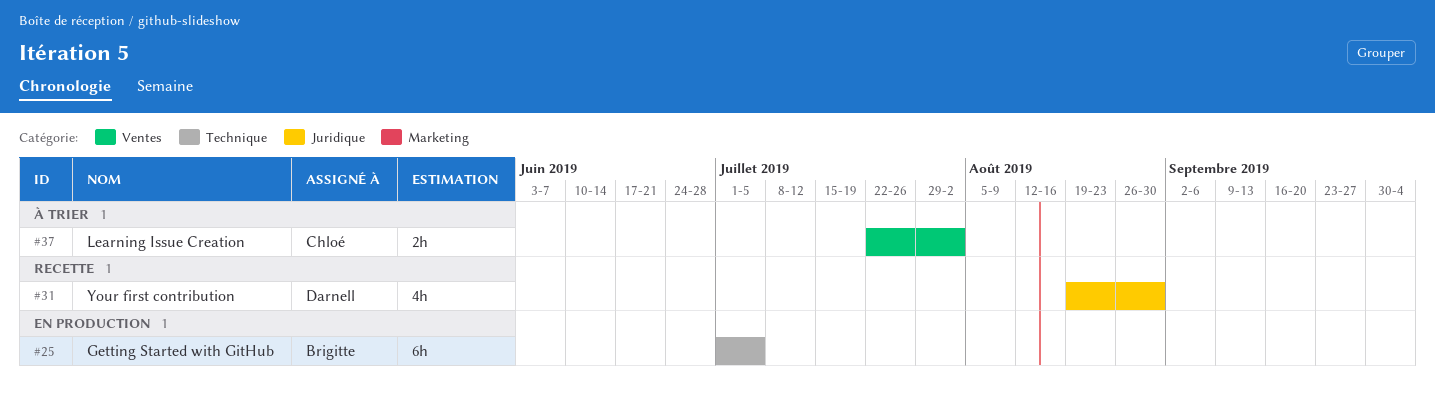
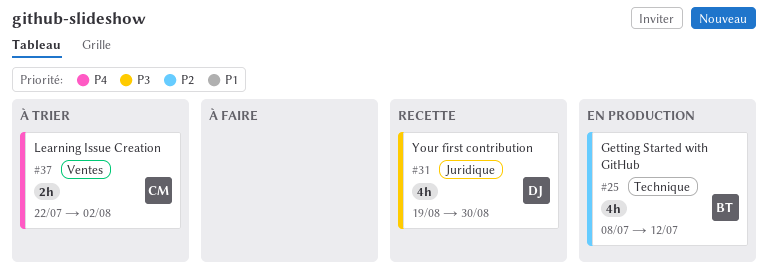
#25, estimate: 6h -> 4h
#25, start: Jul 1 -> Jul 8
#25, due: Jul 5 -> Jul 12

